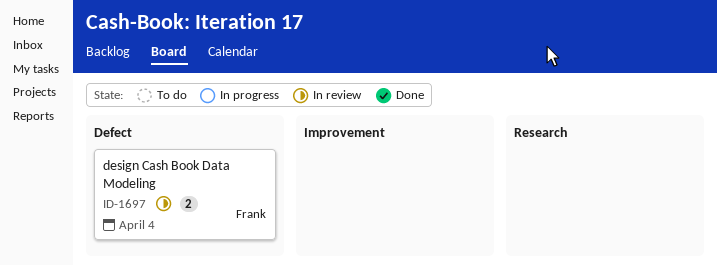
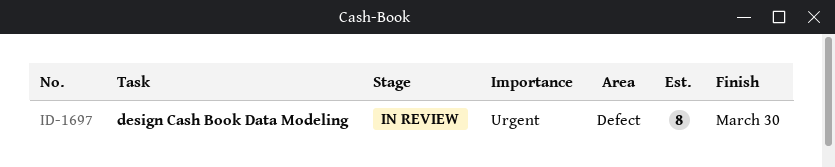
ID-1697, estimate: 2 -> 8
ID-1697, due: Apr 4 -> Mar 30

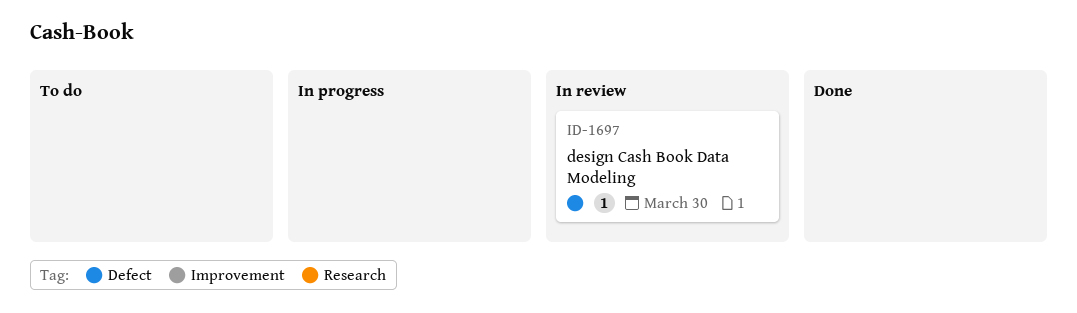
ID-1697, estimate: 8 -> 1

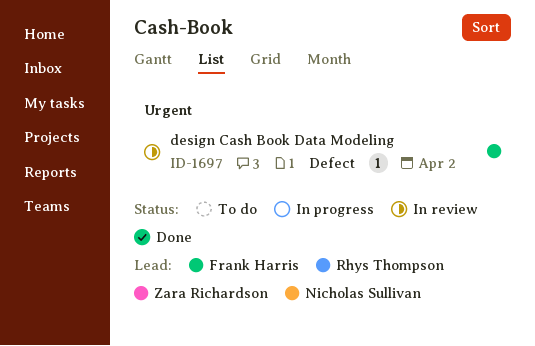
ID-1697, due: Mar 30 -> Apr 2

